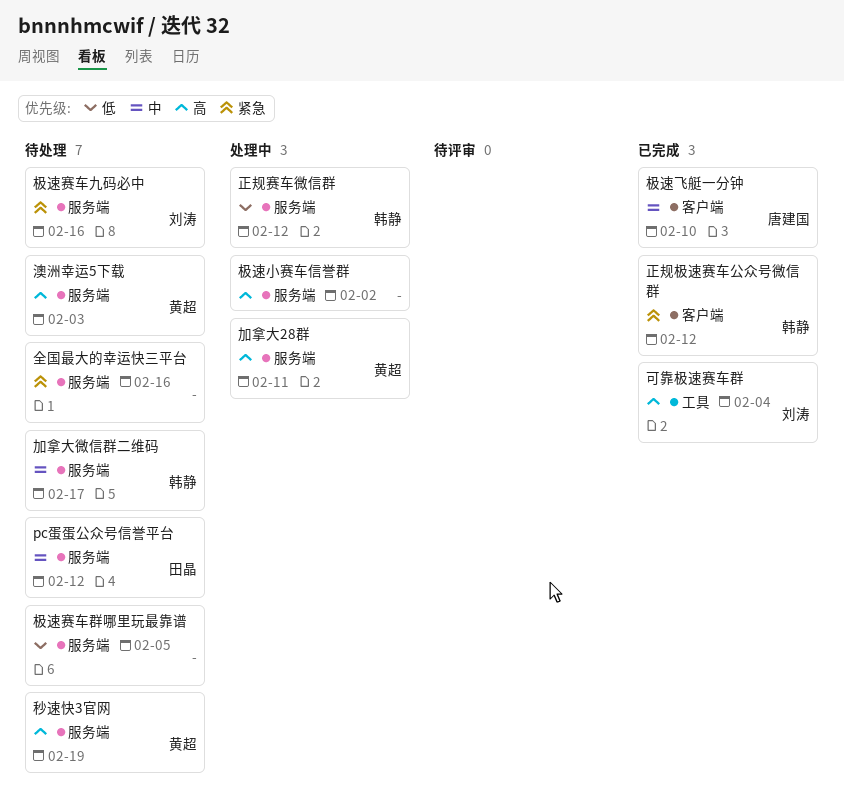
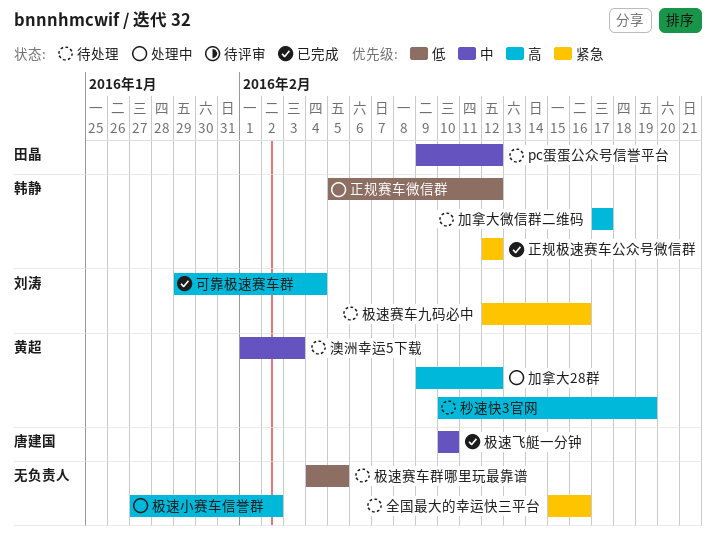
加拿大28群, due: Feb 11 -> Feb 12
加拿大微信群二维码, priority: 中 -> 高
澳洲幸运5下载, priority: 高 -> 中

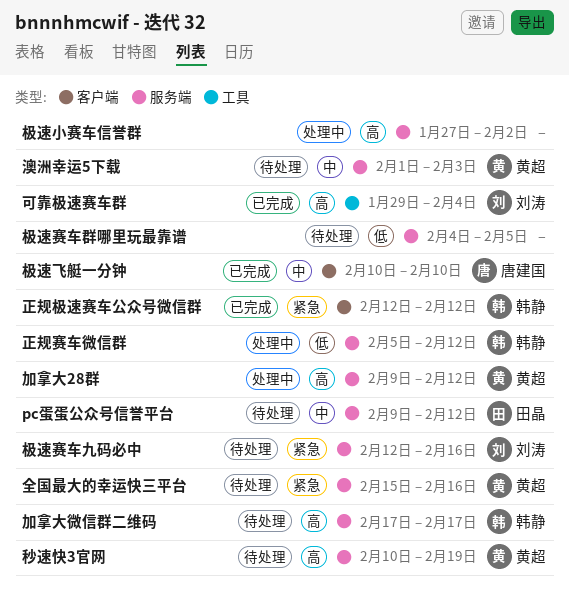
全国最大的幸运快三平台, owner: none -> 黄超

